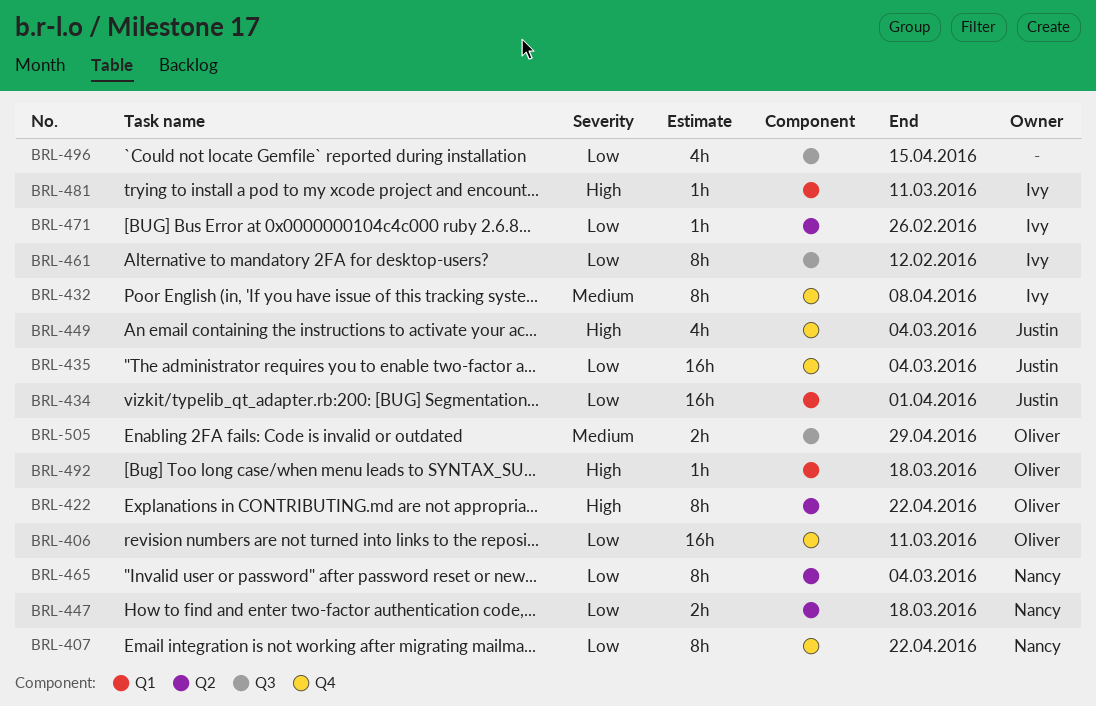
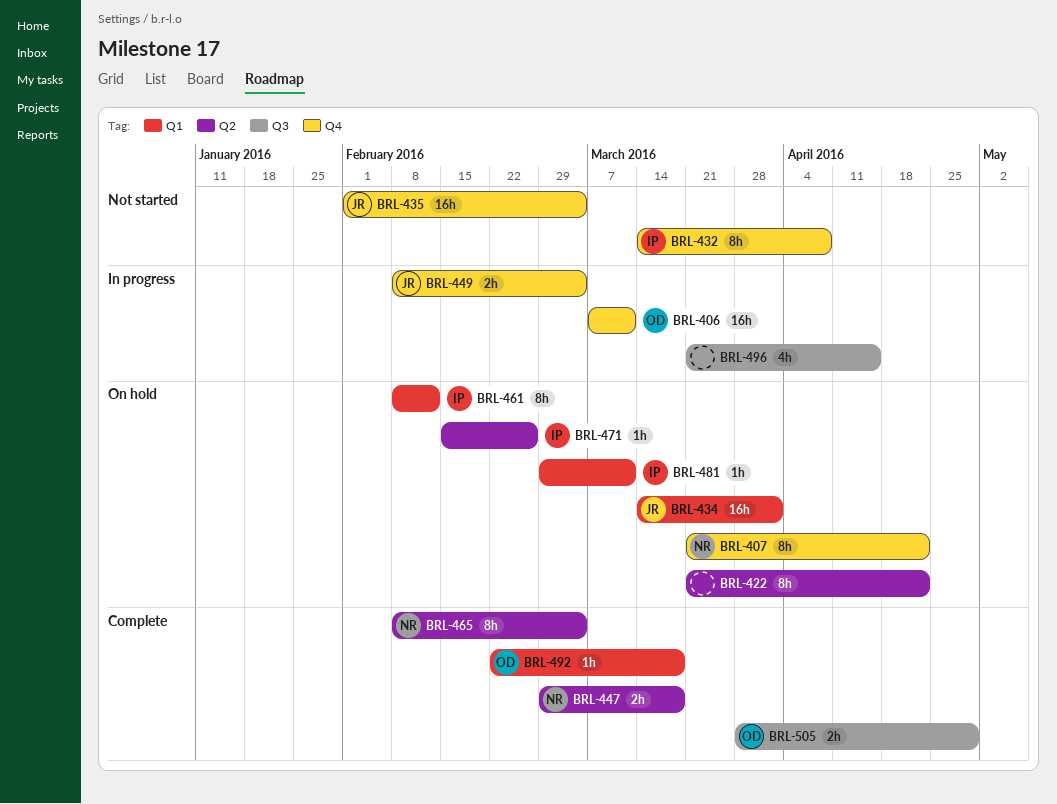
BRL-422, owner: Oliver -> none
BRL-449, estimate: 4h -> 2h
BRL-461, label: Q3 -> Q1

